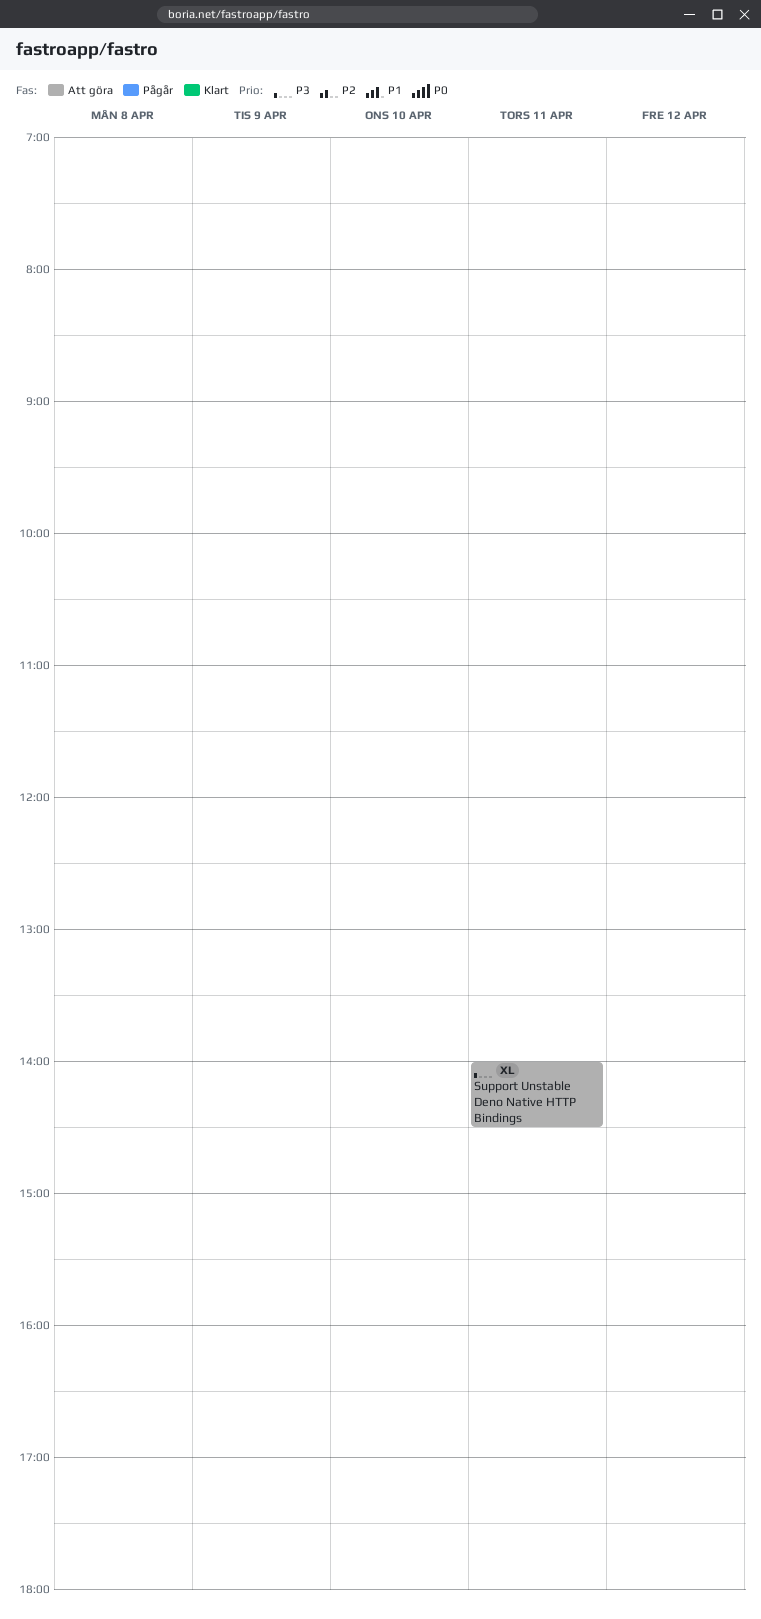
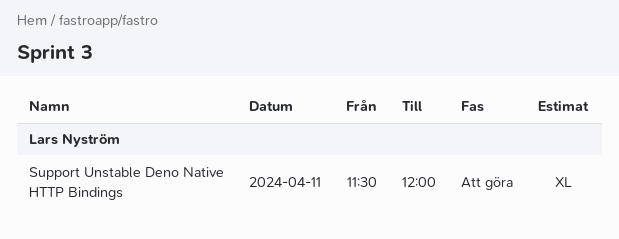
Support Unstable Deno Native HTTP Bindings, begins: 14:00 -> 11:30
Support Unstable Deno Native HTTP Bindings, ends: 14:30 -> 12:00

